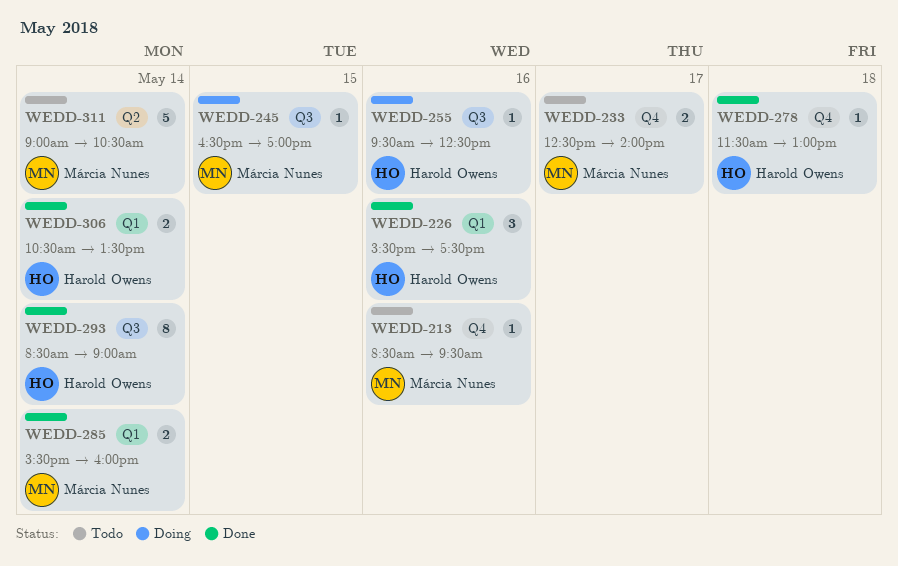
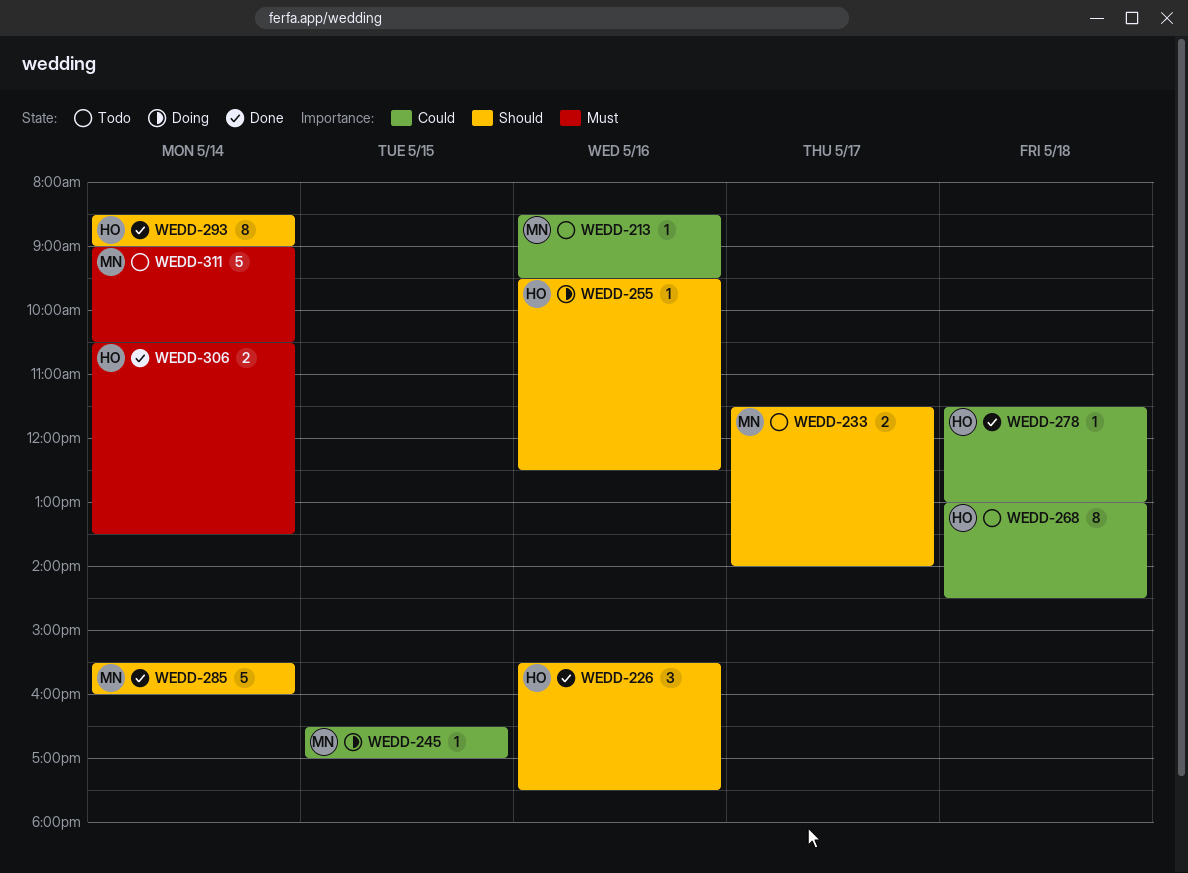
WEDD-233, begins: 12:30 -> 11:30
WEDD-268: none -> present
WEDD-285, estimate: 2 -> 5

